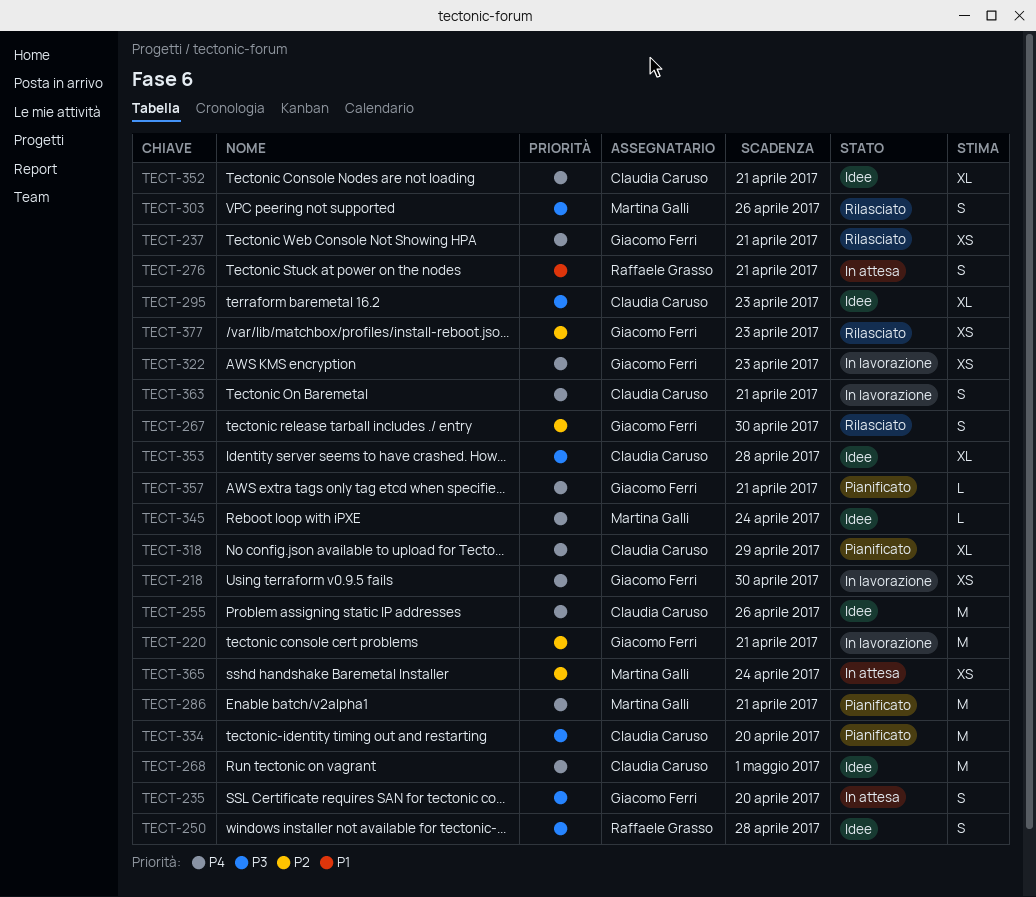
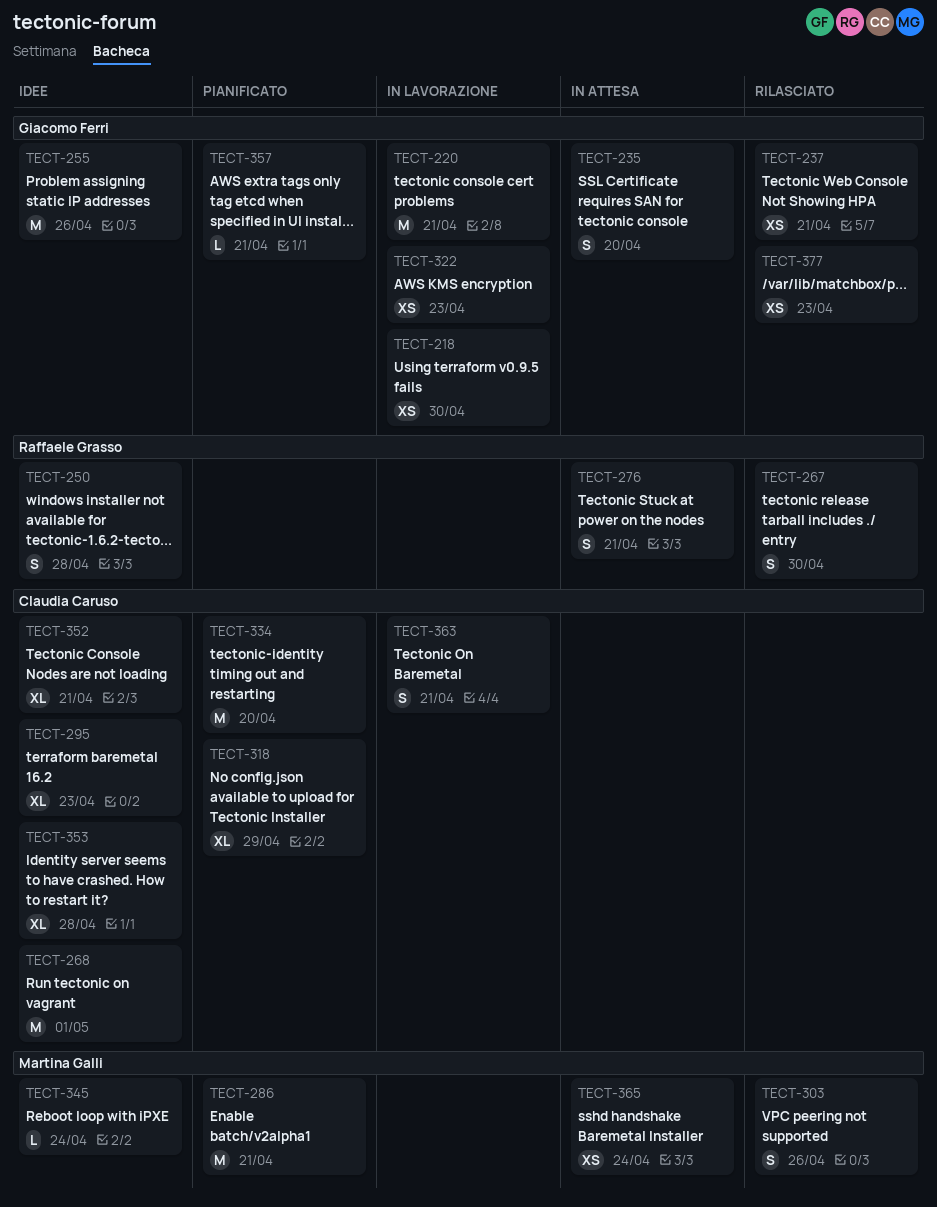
TECT-255, owner: Claudia Caruso -> Giacomo Ferri
TECT-267, owner: Giacomo Ferri -> Raffaele Grasso

